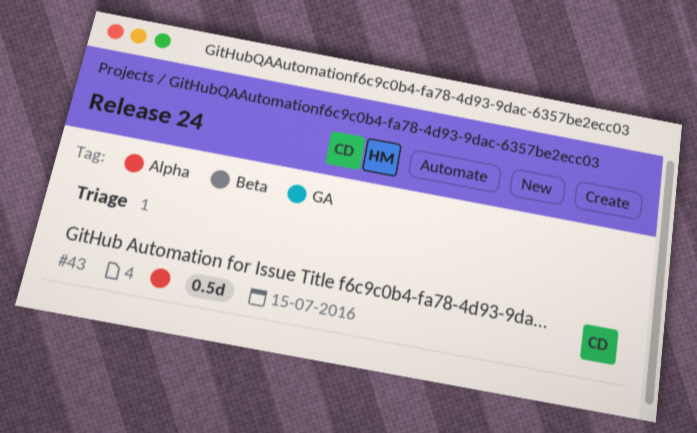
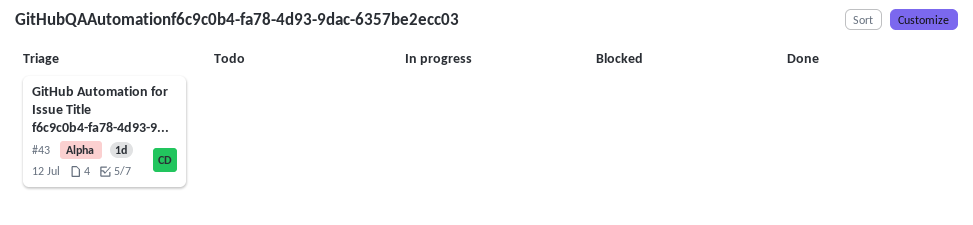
#43, estimate: 0.5d -> 1d
#43, due: Jul 15 -> Jul 12

